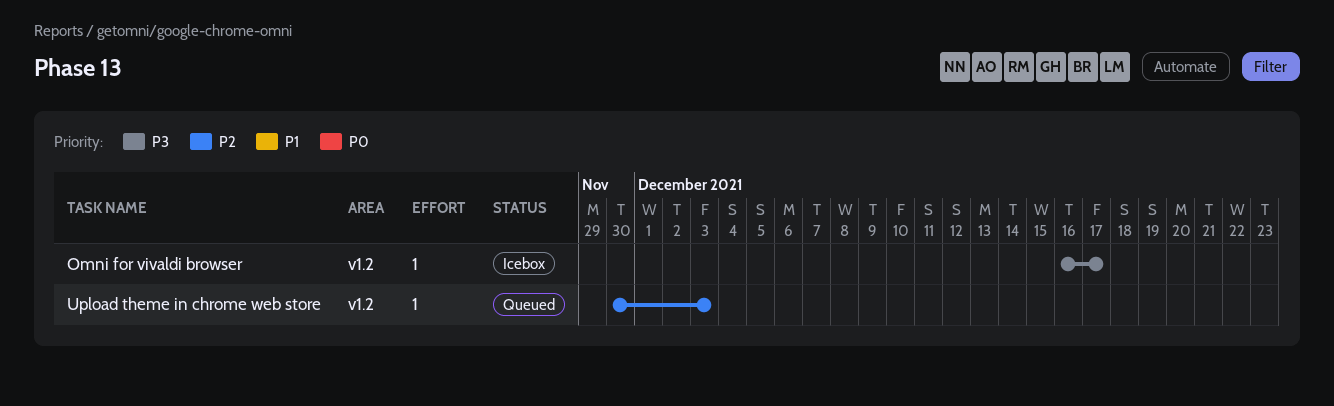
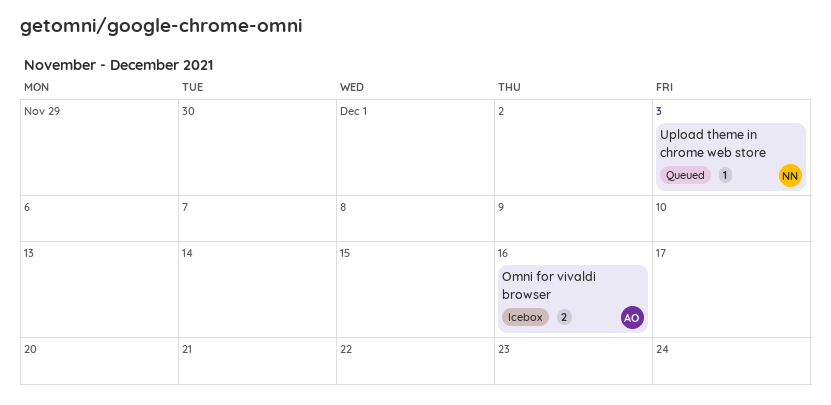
Omni for vivaldi browser, estimate: 1 -> 2
Omni for vivaldi browser, due: Dec 17 -> Dec 16

